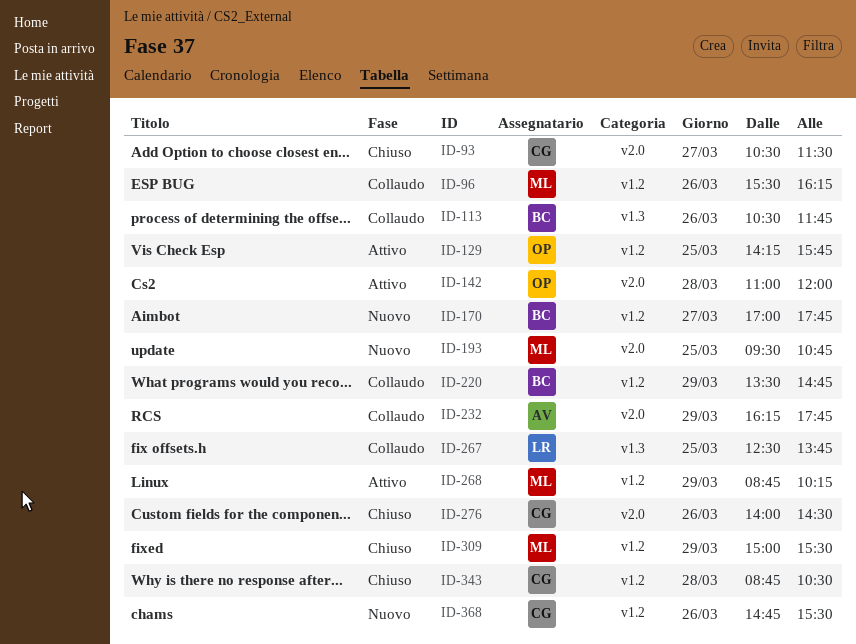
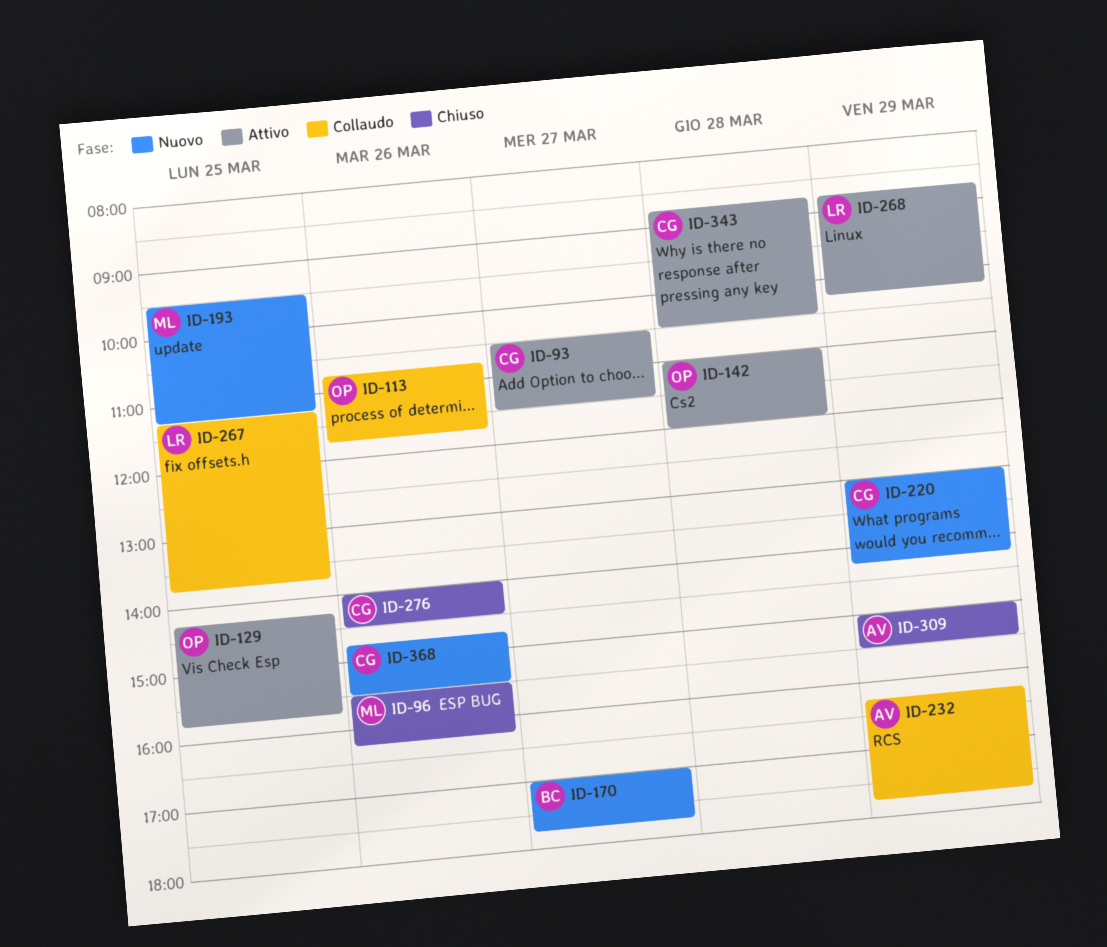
ID-93, status: Chiuso -> Attivo
ID-96, status: Collaudo -> Chiuso
ID-113, owner: BC -> OP
ID-113, begins: 10:30 -> 10:45
ID-193, ends: 10:45 -> 11:15
ID-220, status: Collaudo -> Nuovo
ID-220, owner: BC -> CG
ID-220, begins: 13:30 -> 13:00
ID-220, ends: 14:45 -> 14:15
ID-267, begins: 12:30 -> 11:15
ID-268, owner: ML -> LR
ID-309, owner: ML -> AV
ID-343, status: Chiuso -> Attivo

